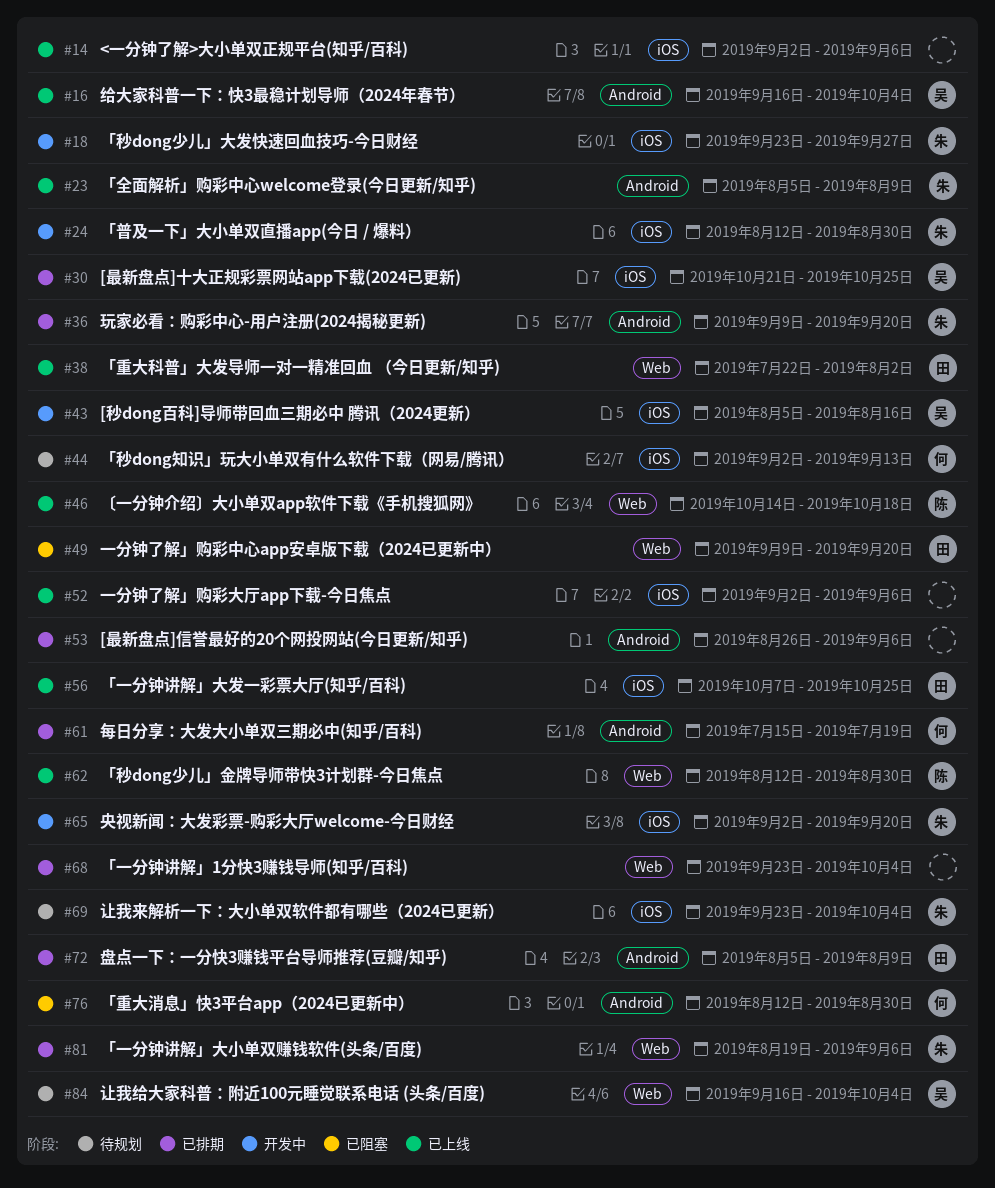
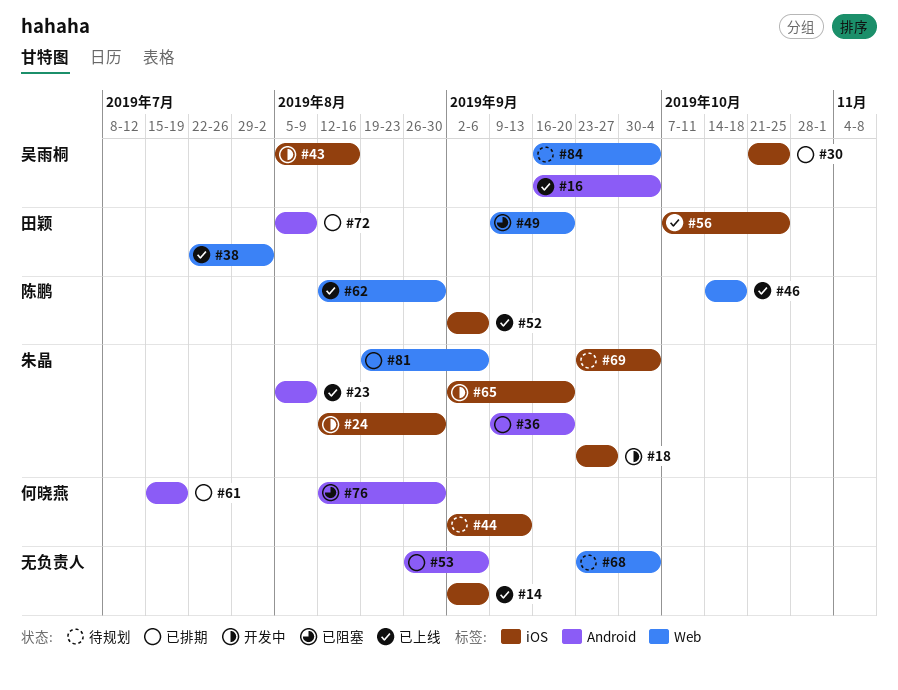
#52, owner: none -> 陈鹏
#68, status: 已排期 -> 待规划

